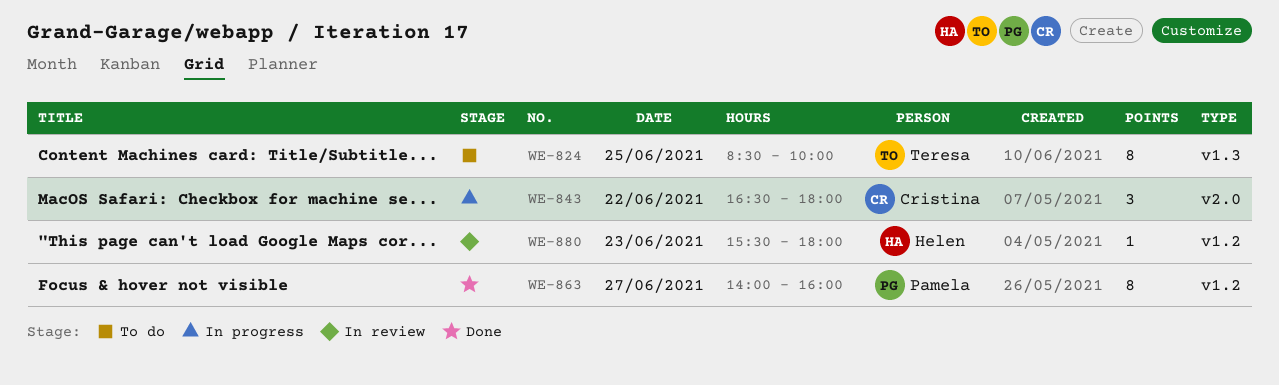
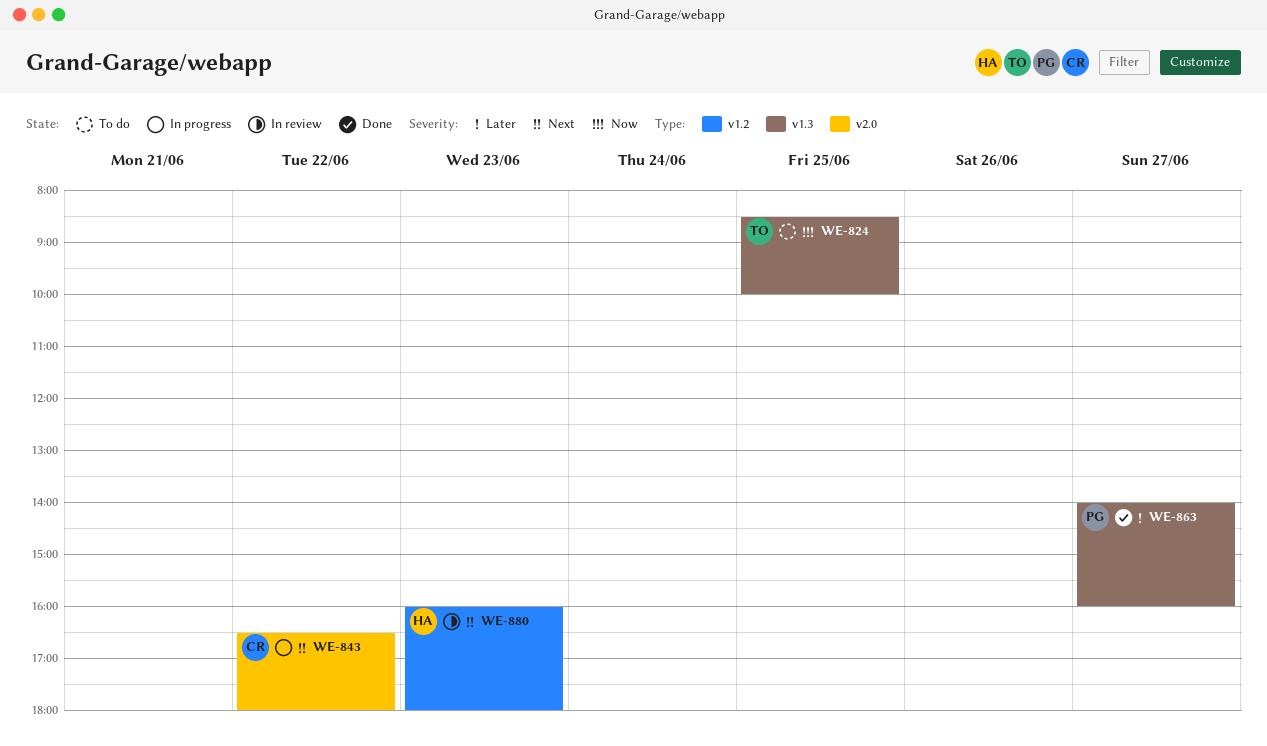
WE-863, label: v1.2 -> v1.3
WE-880, begins: 15:30 -> 16:00

